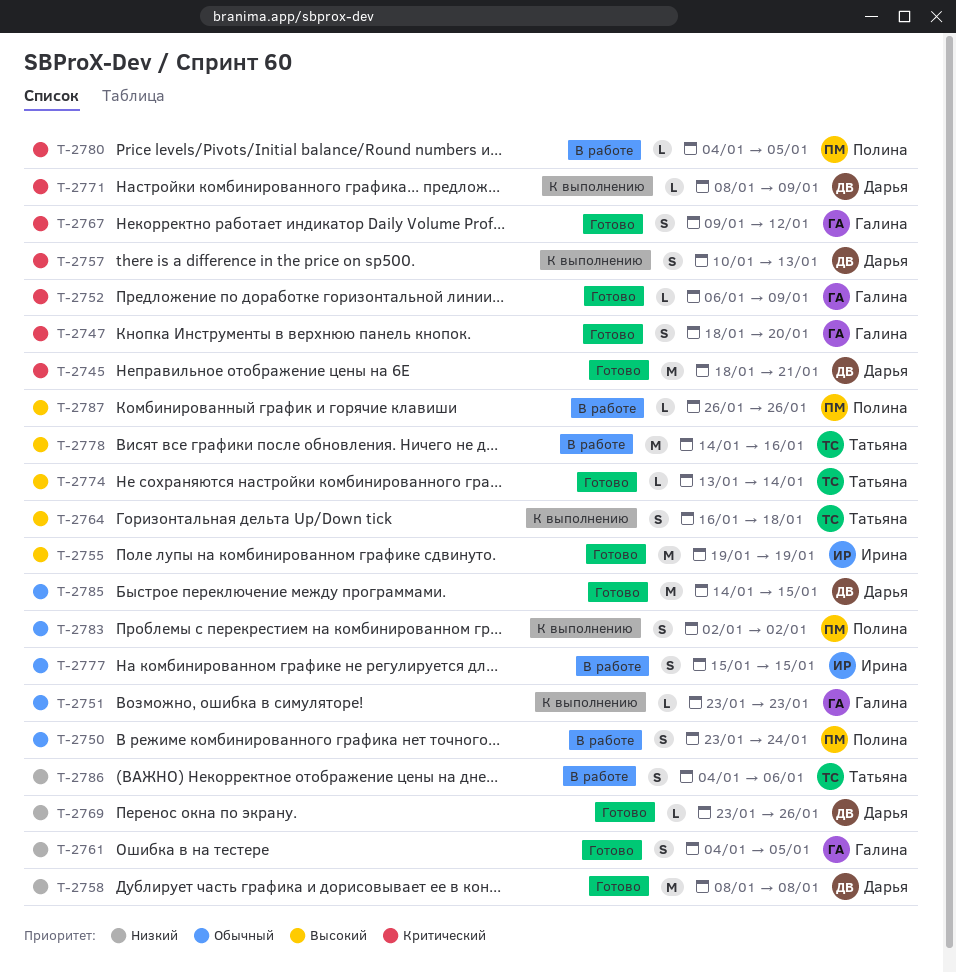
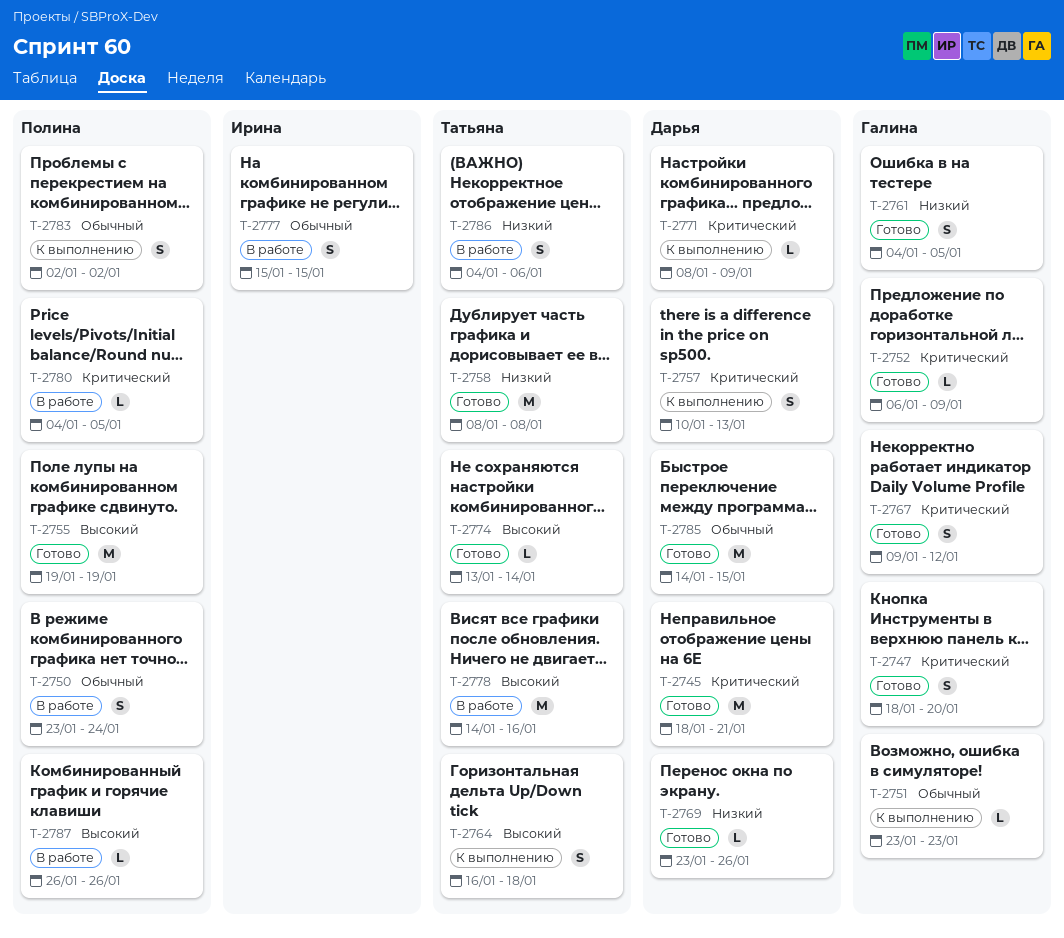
T-2755, owner: Ирина -> Полина
T-2758, owner: Дарья -> Татьяна

